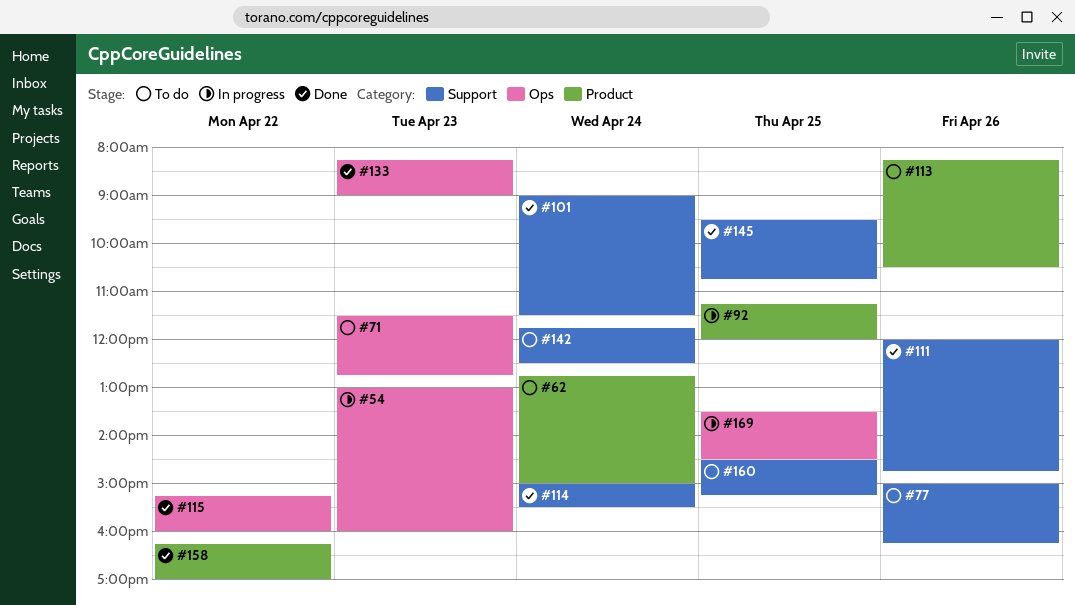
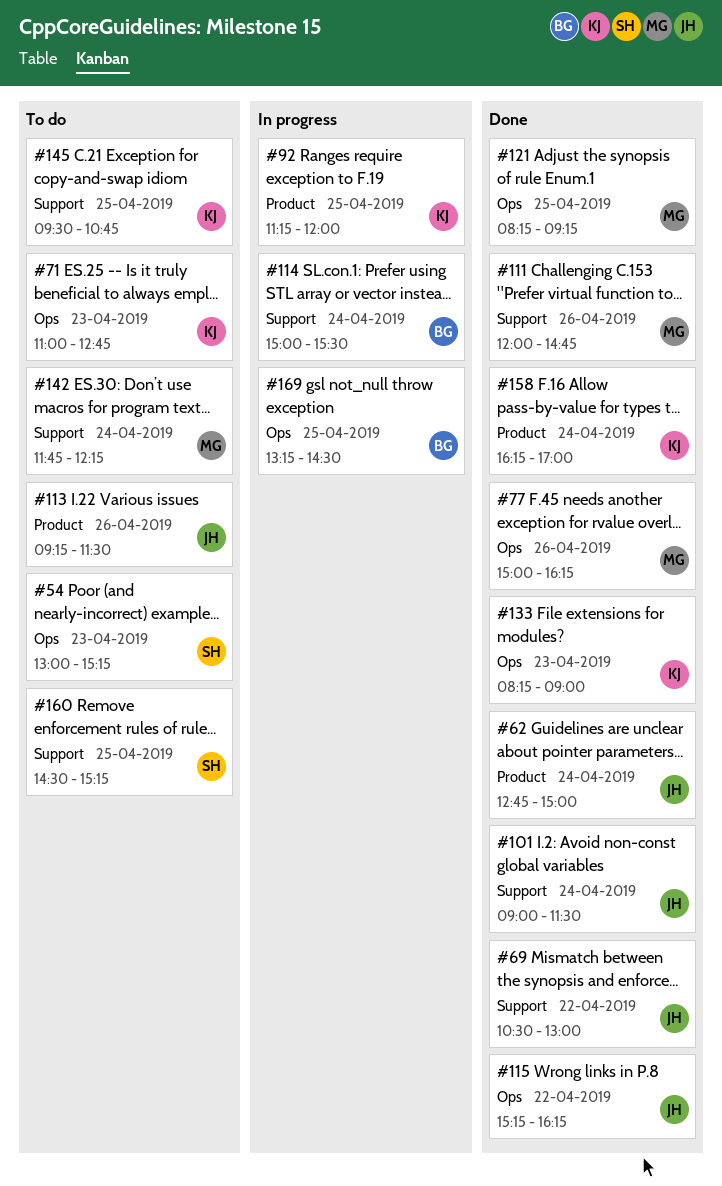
#54, status: In progress -> To do
#54, ends: 16:00 -> 15:15
#62, status: To do -> Done
#69: none -> present
#71, begins: 11:30 -> 11:00
#77, status: To do -> Done
#77, label: Support -> Ops
#113, begins: 08:15 -> 09:15
#113, ends: 10:30 -> 11:30
#114, status: Done -> In progress
#115, ends: 16:00 -> 16:15
#121: none -> present
#142, ends: 12:30 -> 12:15
#145, status: Done -> To do
#158, day: Apr 22 -> Apr 24
#169, begins: 13:30 -> 13:15

